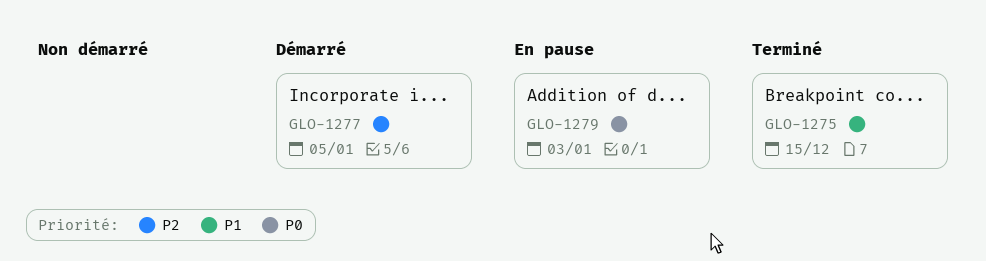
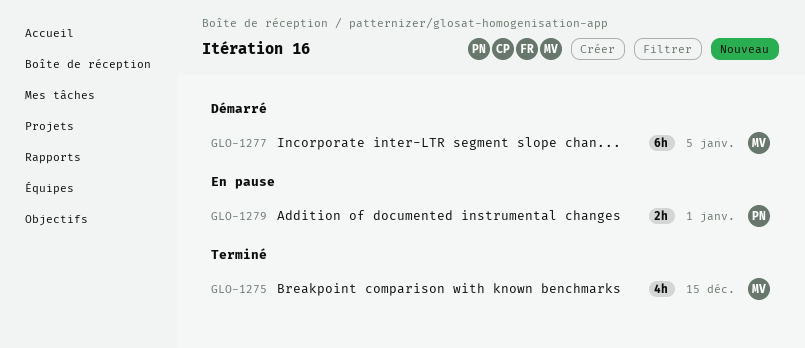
GLO-1279, due: Jan 3 -> Jan 1

